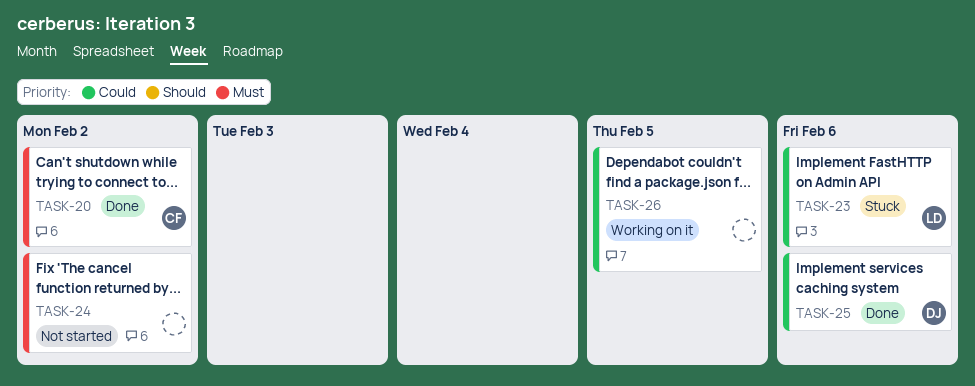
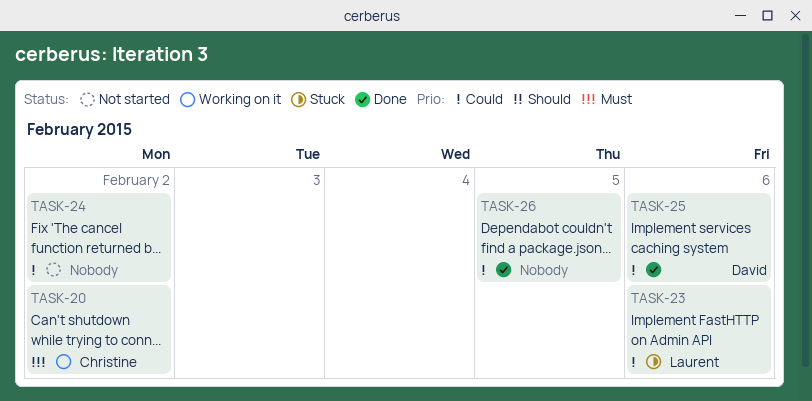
TASK-20, status: Done -> Working on it
TASK-24, priority: Must -> Could
TASK-26, status: Working on it -> Done

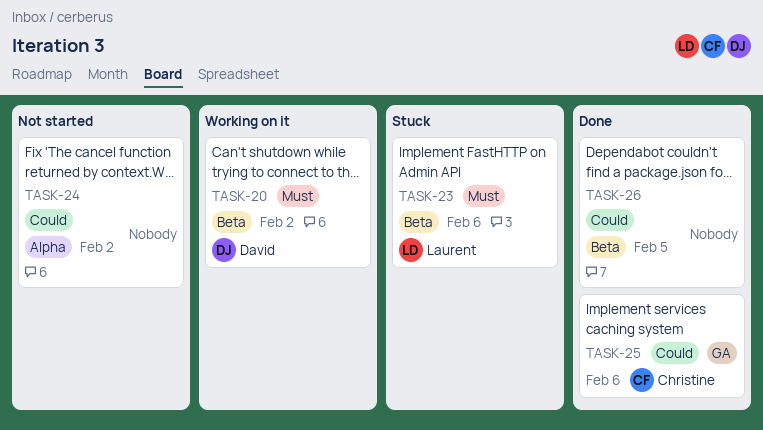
TASK-20, owner: Christine -> David
TASK-23, priority: Could -> Must
TASK-25, owner: David -> Christine

